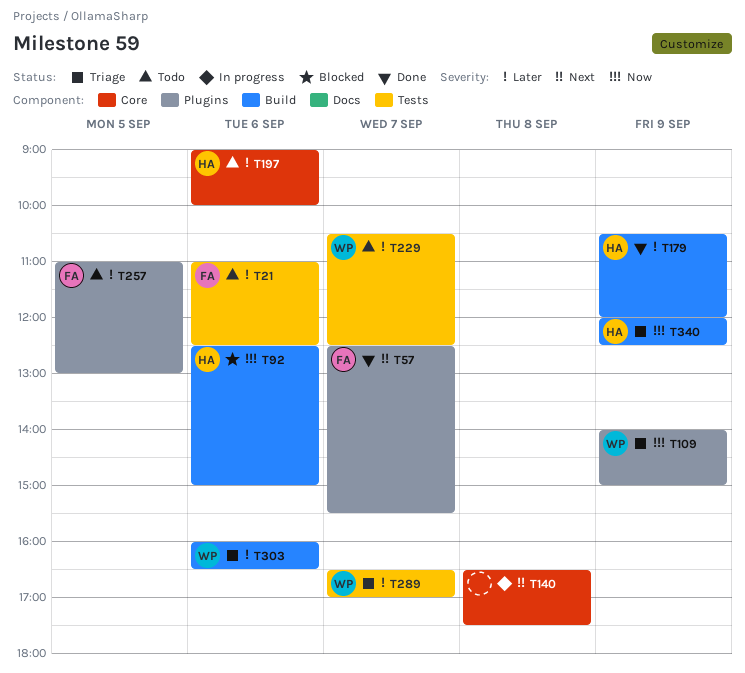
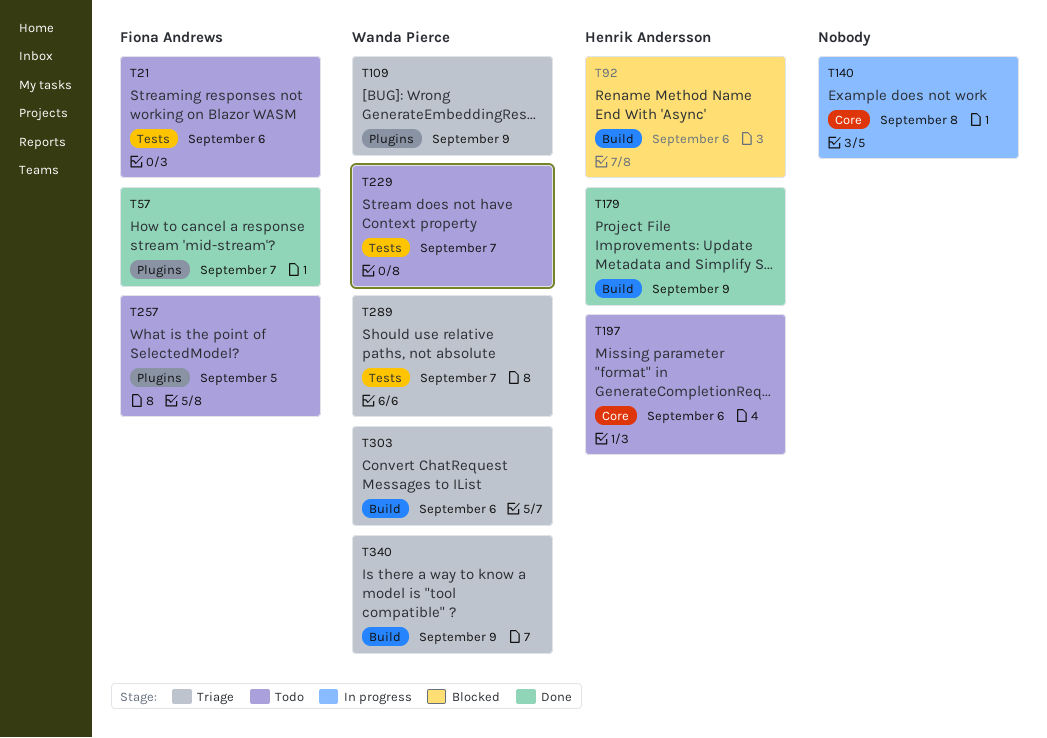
T340, owner: Henrik Andersson -> Wanda Pierce

